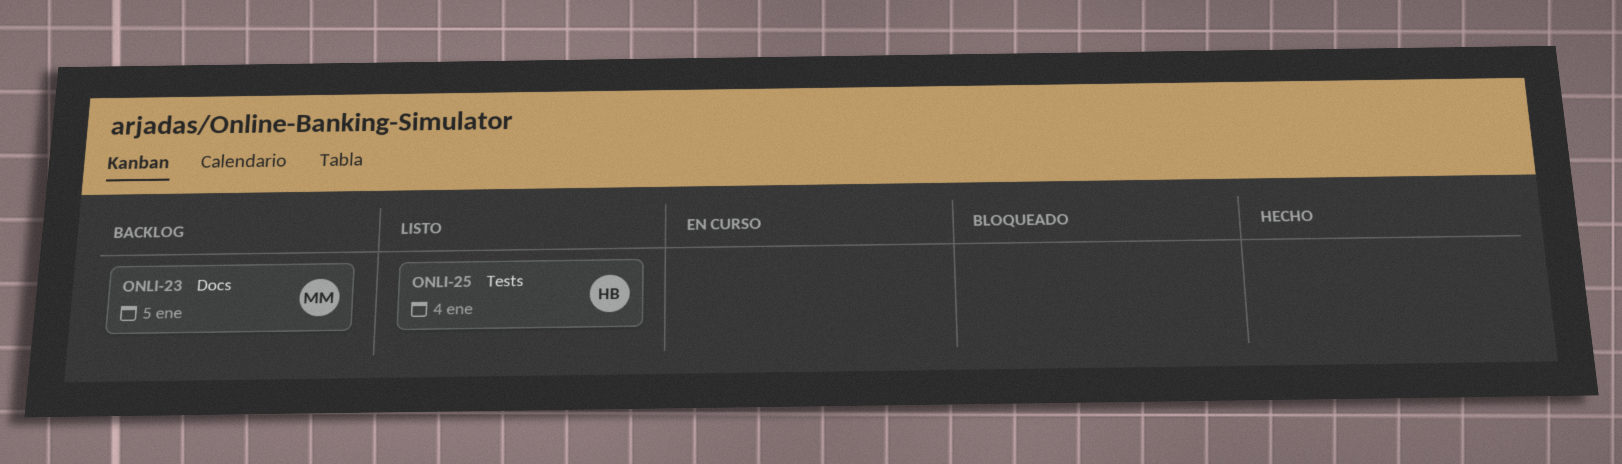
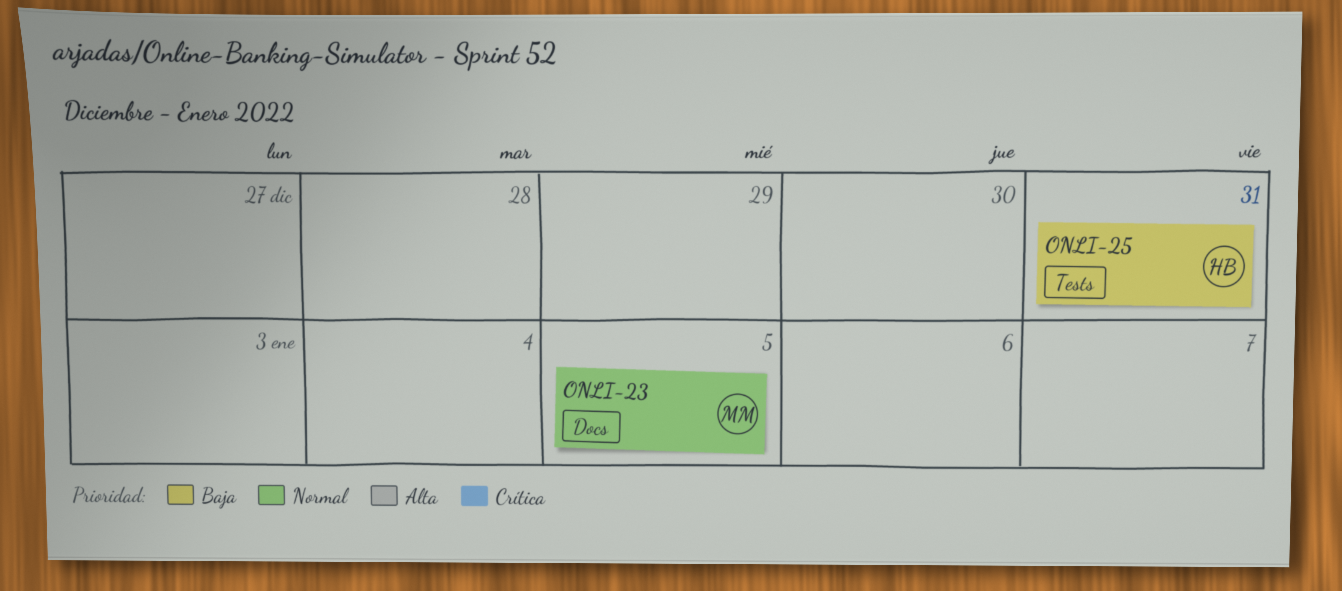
ONLI-25, due: Jan 4 -> Dec 31

